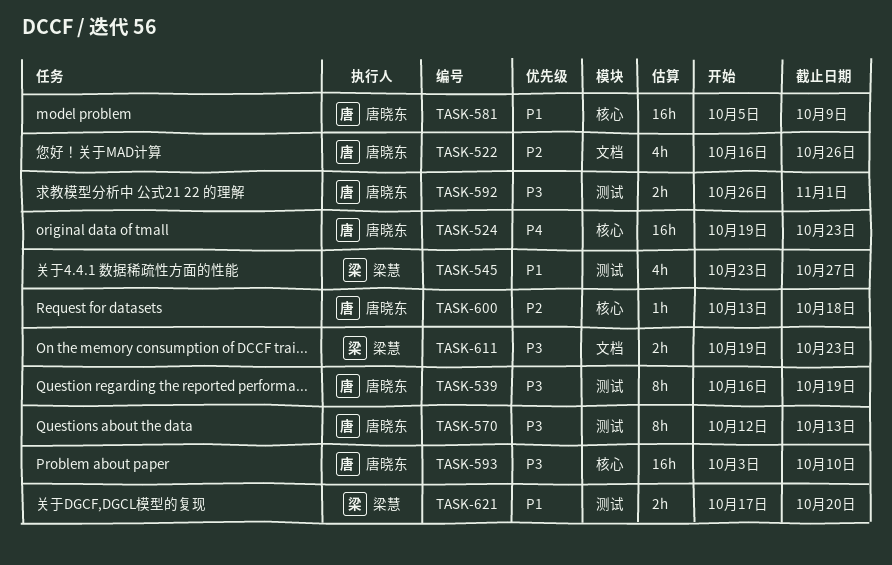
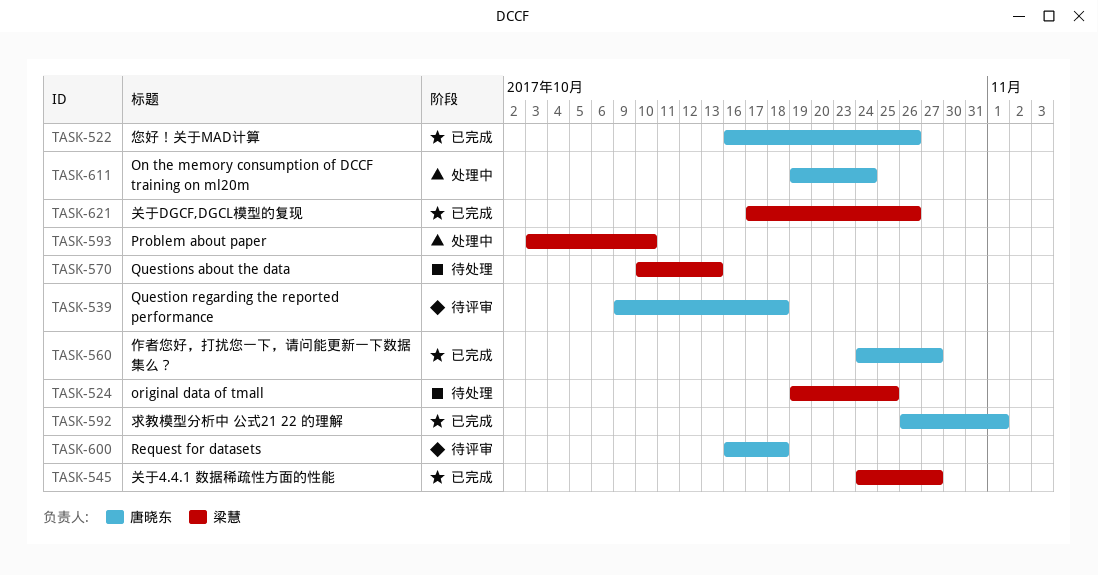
TASK-524, owner: 唐晓东 -> 梁慧
TASK-524, due: Oct 23 -> Oct 25
TASK-539, start: Oct 16 -> Oct 9
TASK-539, due: Oct 19 -> Oct 18
TASK-545, start: Oct 23 -> Oct 24
TASK-560: none -> present
TASK-570, owner: 唐晓东 -> 梁慧
TASK-570, start: Oct 12 -> Oct 10
TASK-581: present -> none
TASK-593, owner: 唐晓东 -> 梁慧
TASK-600, start: Oct 13 -> Oct 16
TASK-611, owner: 梁慧 -> 唐晓东
TASK-611, due: Oct 23 -> Oct 24
TASK-621, due: Oct 20 -> Oct 26

